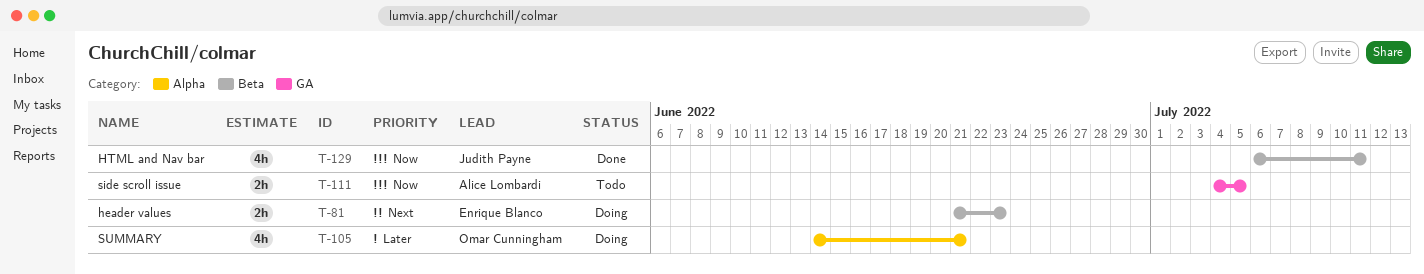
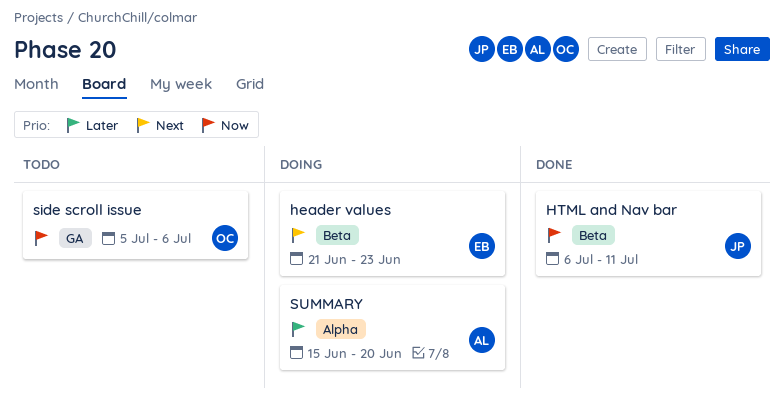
side scroll issue, owner: Alice Lombardi -> Omar Cunningham
side scroll issue, start: Jul 4 -> Jul 5
side scroll issue, due: Jul 5 -> Jul 6
SUMMARY, owner: Omar Cunningham -> Alice Lombardi
SUMMARY, start: Jun 14 -> Jun 15
SUMMARY, due: Jun 21 -> Jun 20

